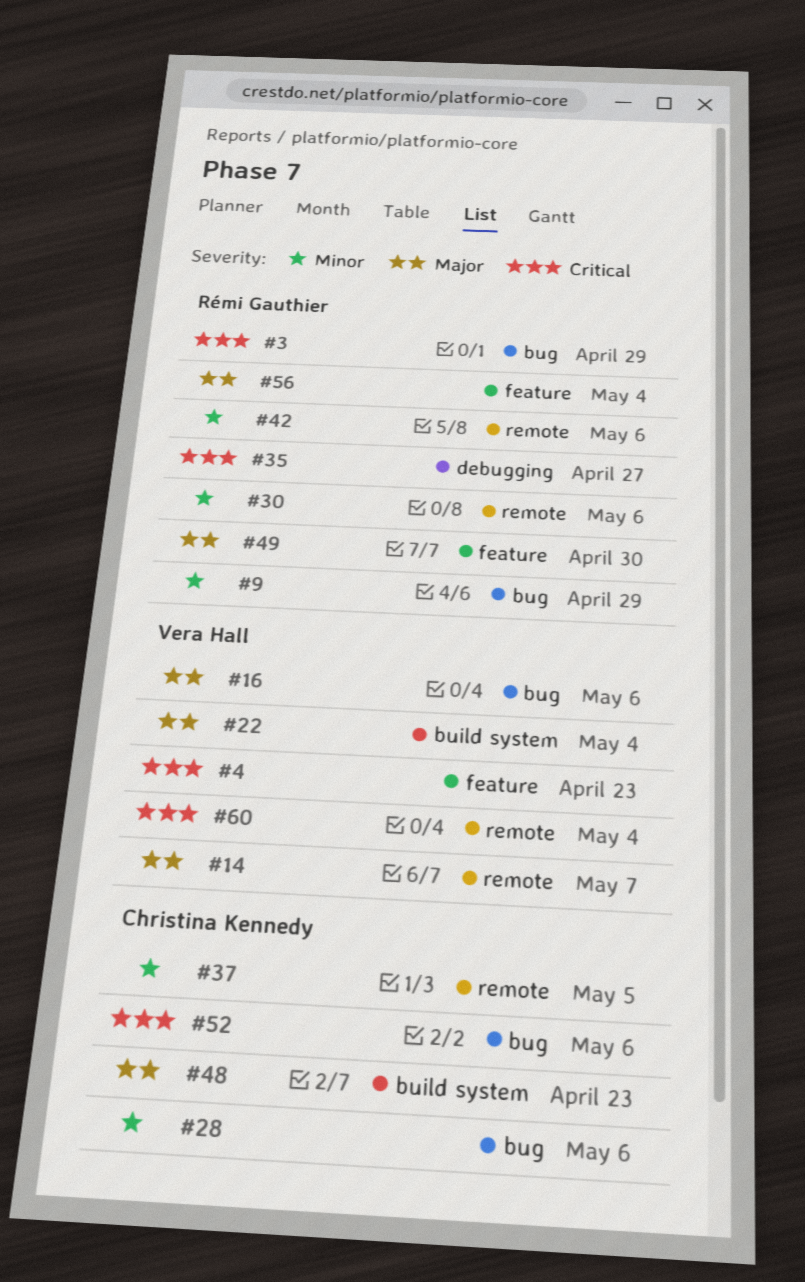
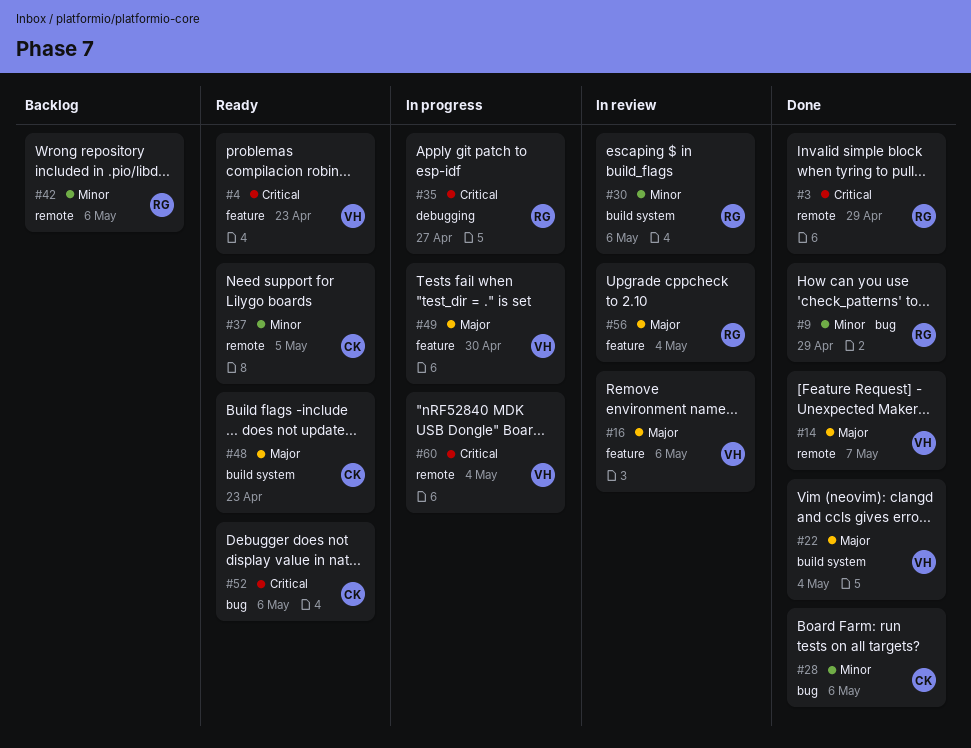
#3, label: bug -> remote
#16, label: bug -> feature
#30, label: remote -> build system
#49, owner: Rémi Gauthier -> Vera Hall

